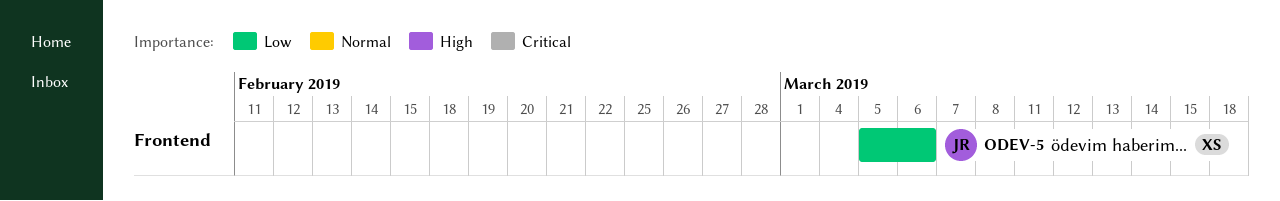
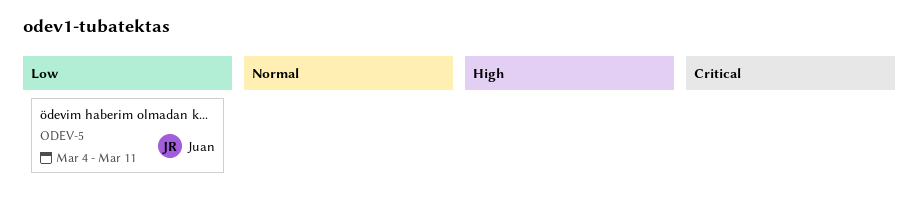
ODEV-5, start: Mar 5 -> Mar 4
ODEV-5, due: Mar 6 -> Mar 11

